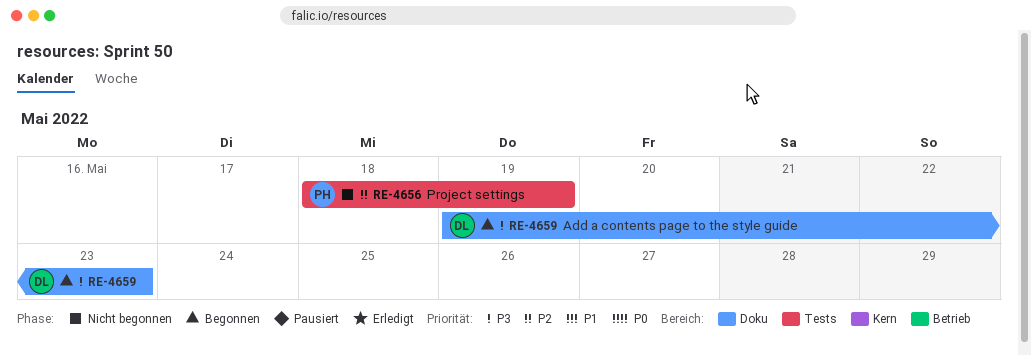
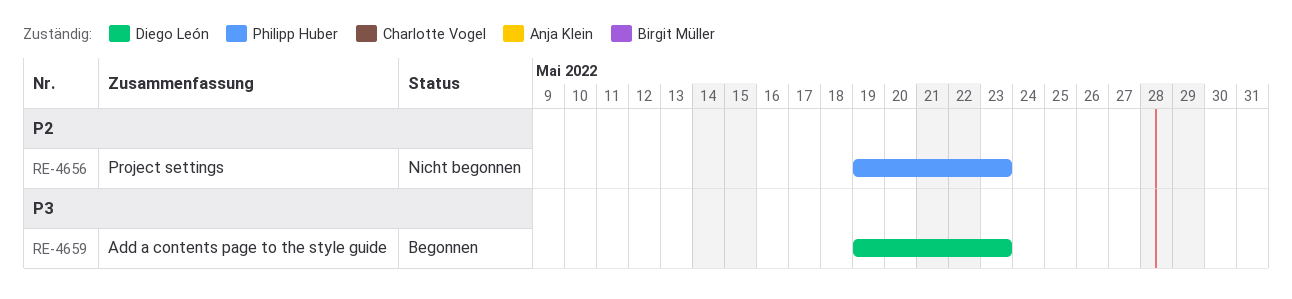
RE-4656, start: May 18 -> May 19
RE-4656, due: May 19 -> May 23

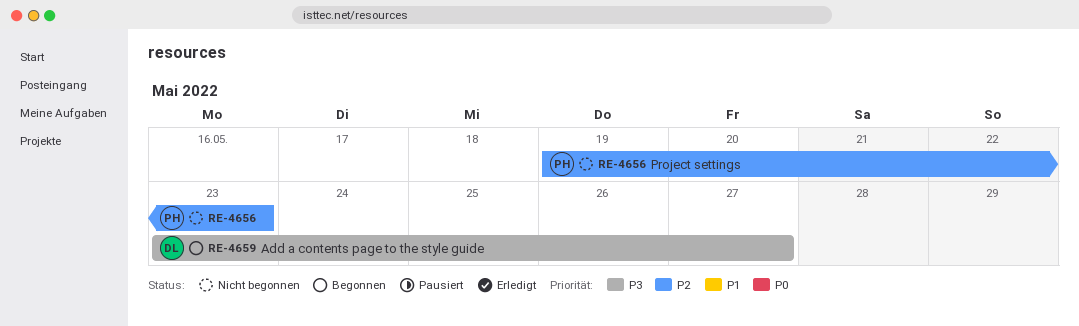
RE-4659, start: May 19 -> May 23
RE-4659, due: May 23 -> May 27

